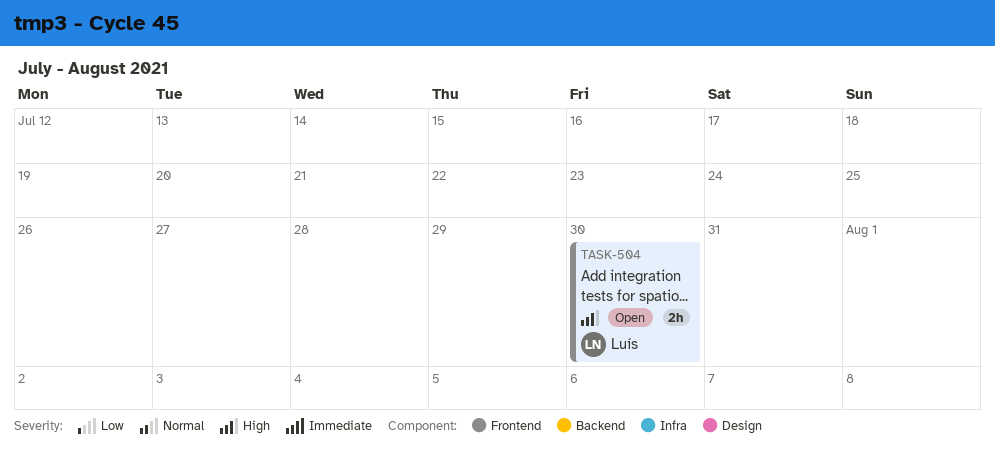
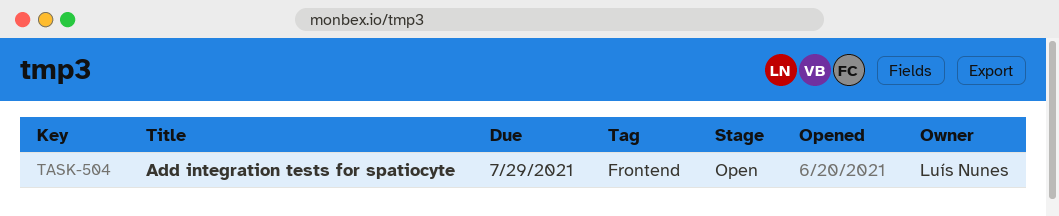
TASK-504, due: Jul 30 -> Jul 29

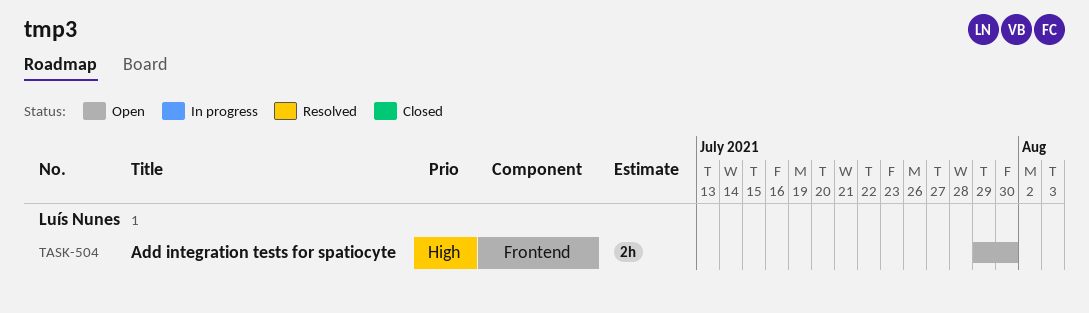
TASK-504, due: Jul 29 -> Jul 30

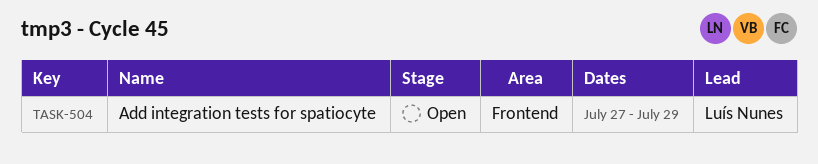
TASK-504, start: Jul 29 -> Jul 27
TASK-504, due: Jul 30 -> Jul 29

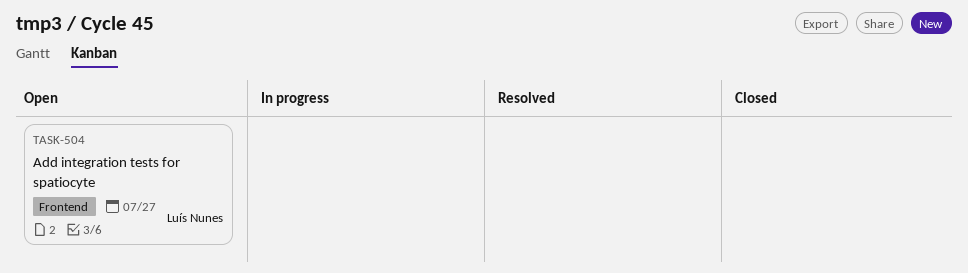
TASK-504, due: Jul 29 -> Jul 27

